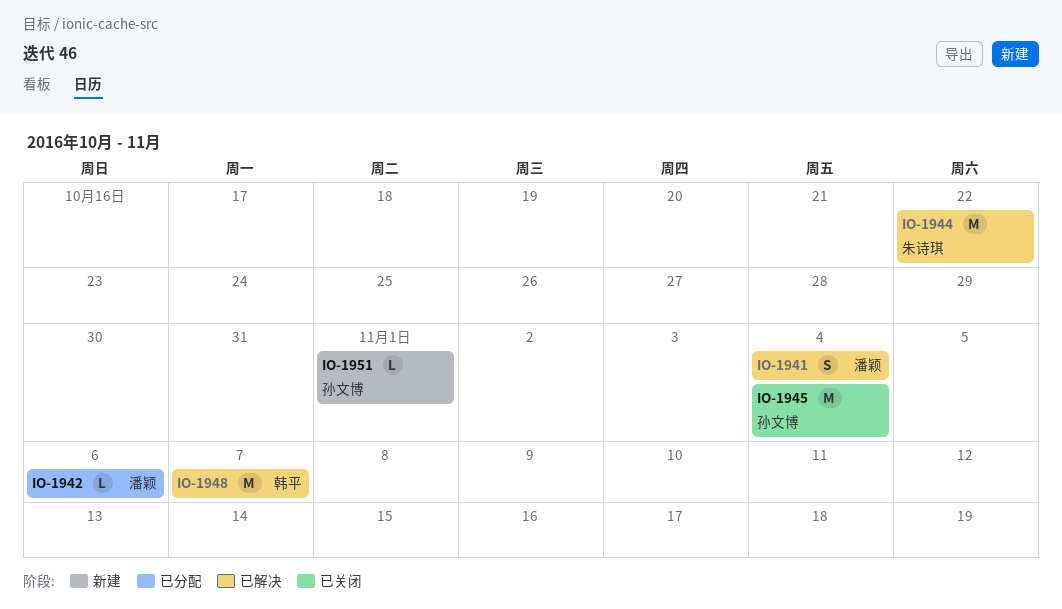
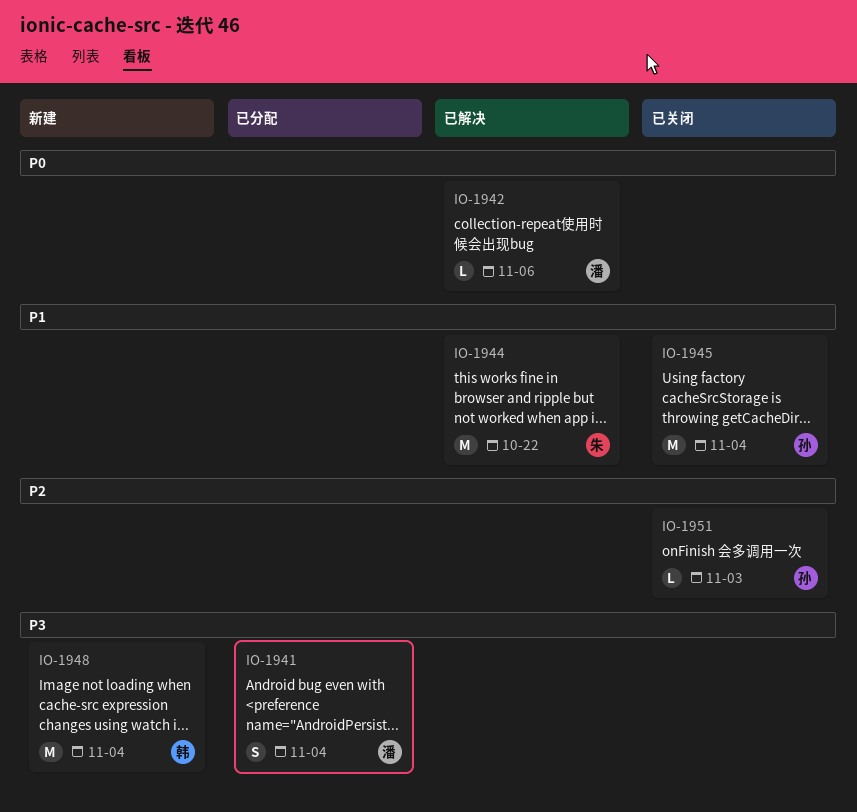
IO-1941, status: 已解决 -> 已分配
IO-1942, status: 已分配 -> 已解决
IO-1948, status: 已解决 -> 新建
IO-1948, due: Nov 7 -> Nov 4
IO-1951, status: 新建 -> 已关闭
IO-1951, due: Nov 1 -> Nov 3

